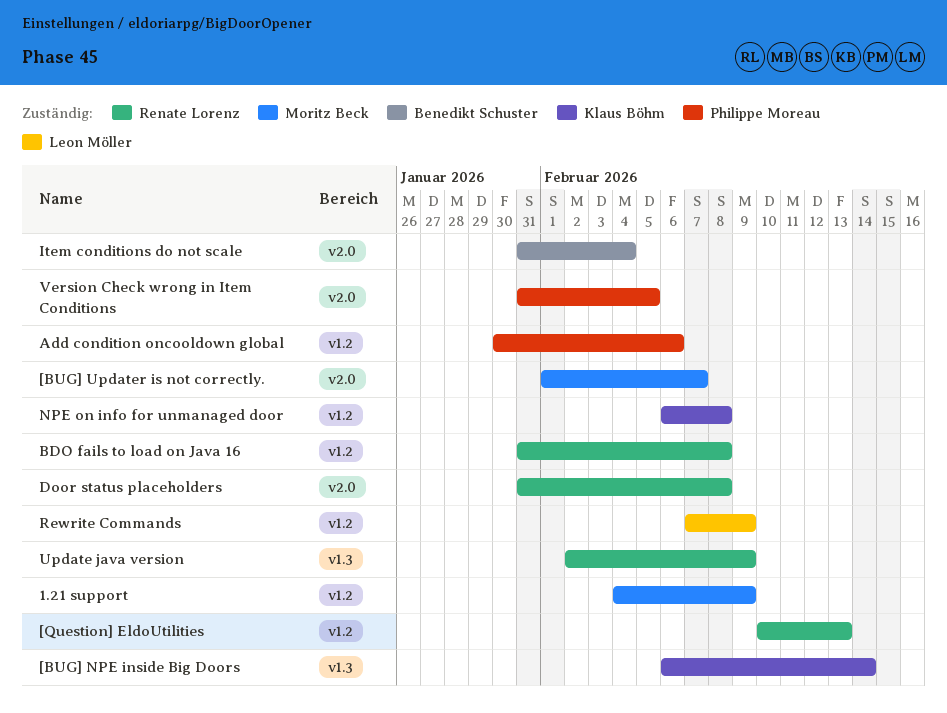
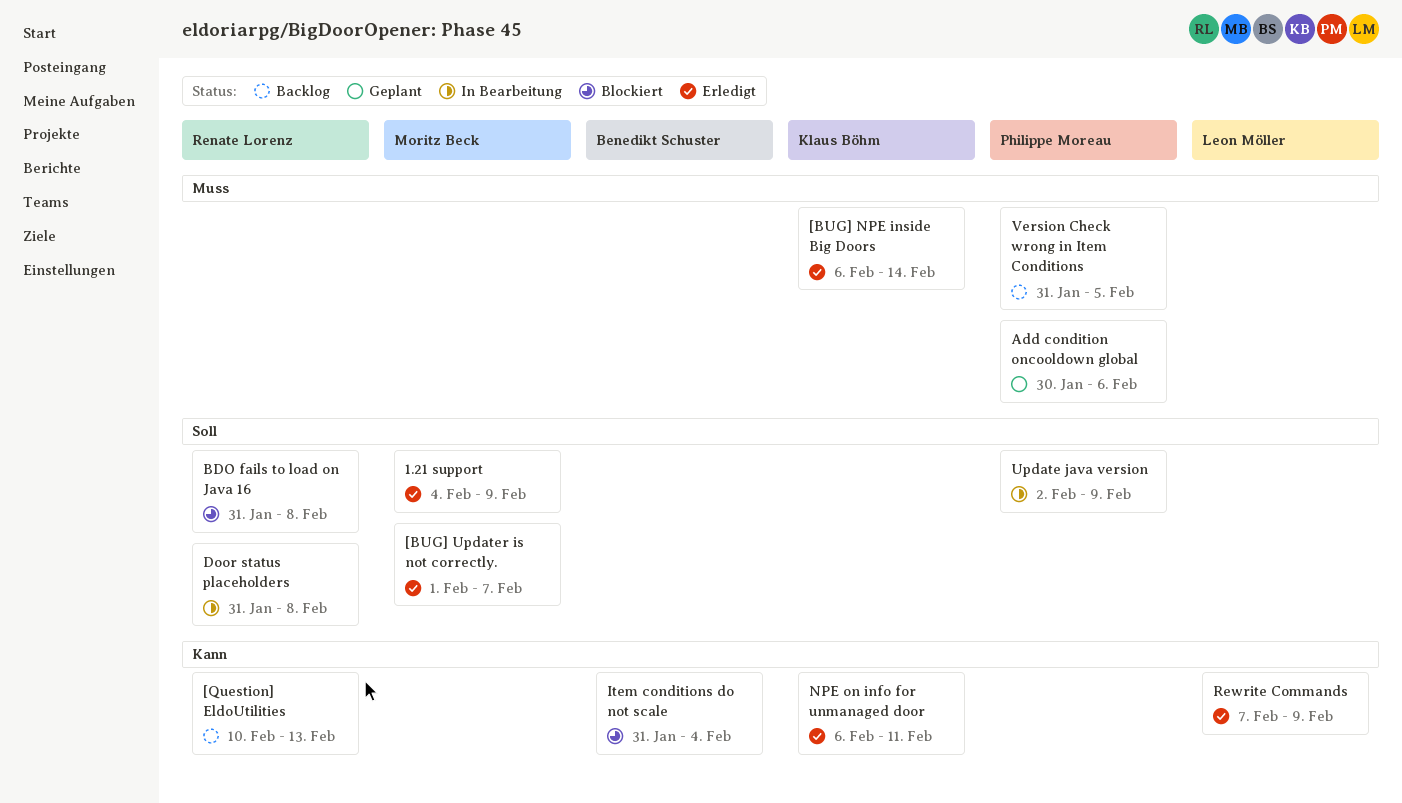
NPE on info for unmanaged door, due: Feb 8 -> Feb 11
Update java version, owner: Renate Lorenz -> Philippe Moreau

